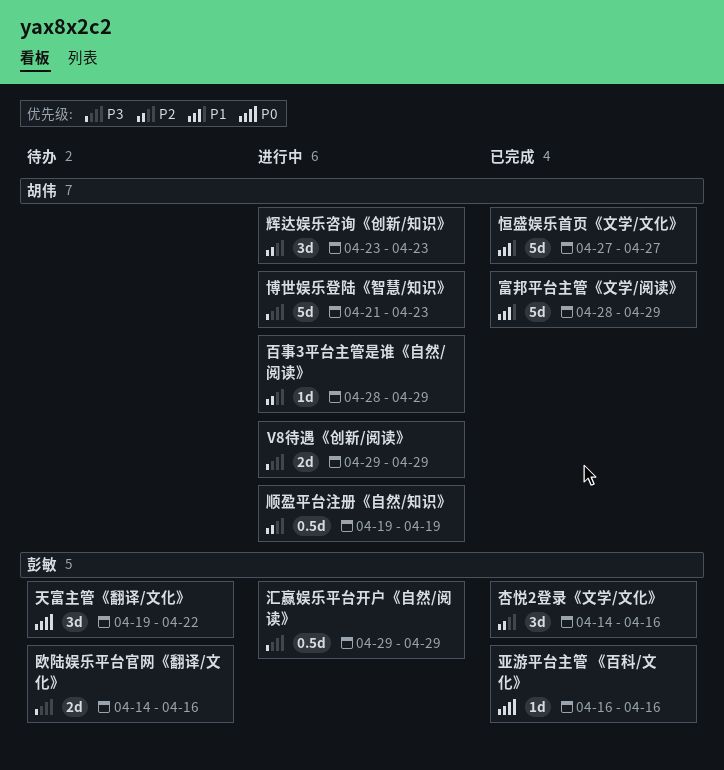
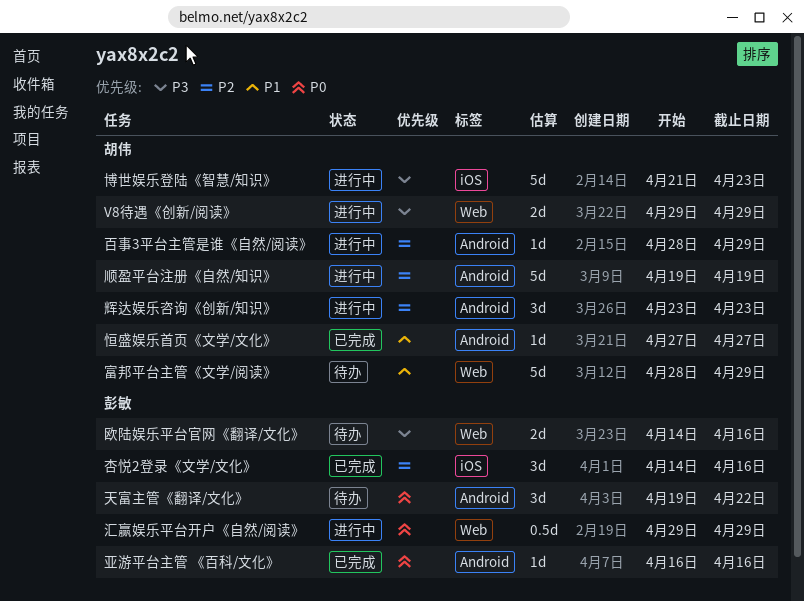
富邦平台主管《文学/阅读》, status: 已完成 -> 待办
恒盛娱乐首页《文学/文化》, estimate: 5d -> 1d
汇赢娱乐平台开户《自然/阅读》, priority: P3 -> P0
顺盈平台注册《自然/知识》, estimate: 0.5d -> 5d

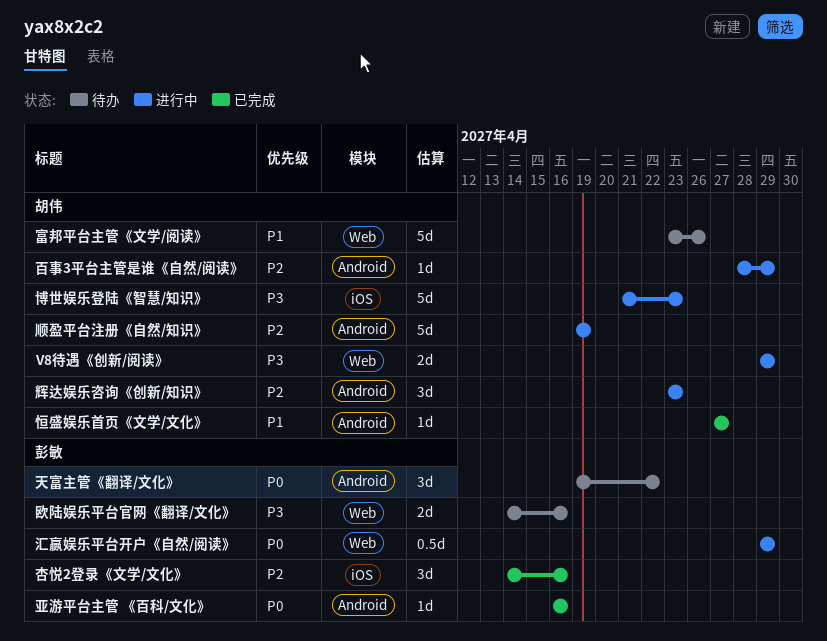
富邦平台主管《文学/阅读》, start: Apr 28 -> Apr 23
富邦平台主管《文学/阅读》, due: Apr 29 -> Apr 26

